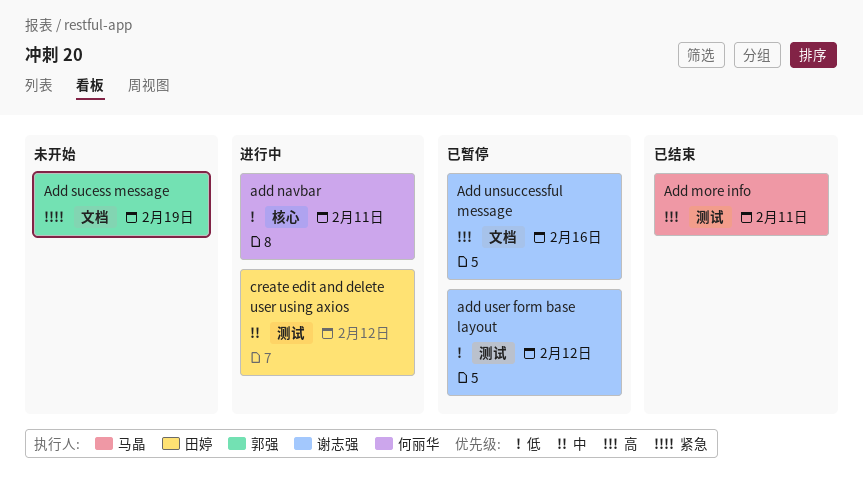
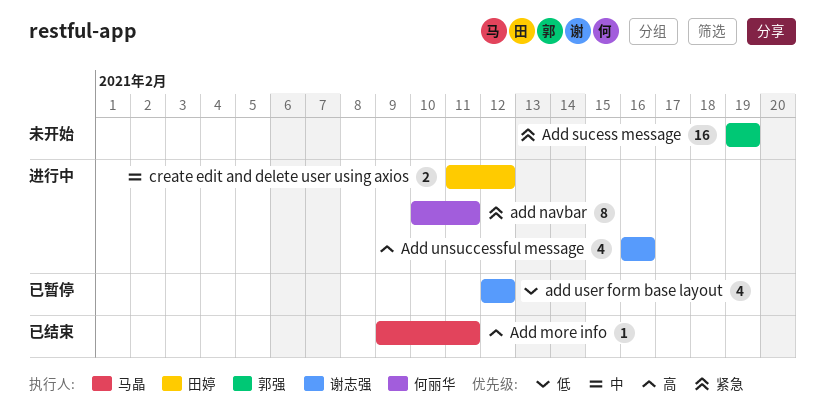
add navbar, priority: 低 -> 紧急
Add unsuccessful message, status: 已暂停 -> 进行中

